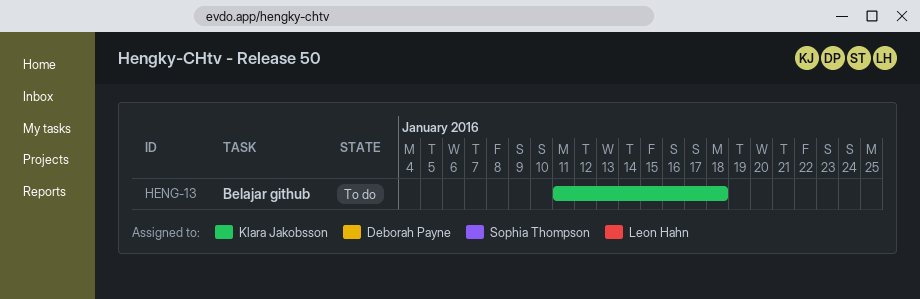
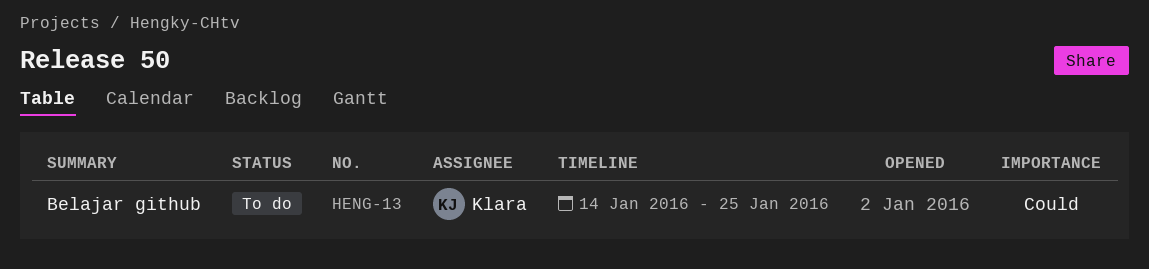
HENG-13, start: Jan 11 -> Jan 14
HENG-13, due: Jan 18 -> Jan 25

